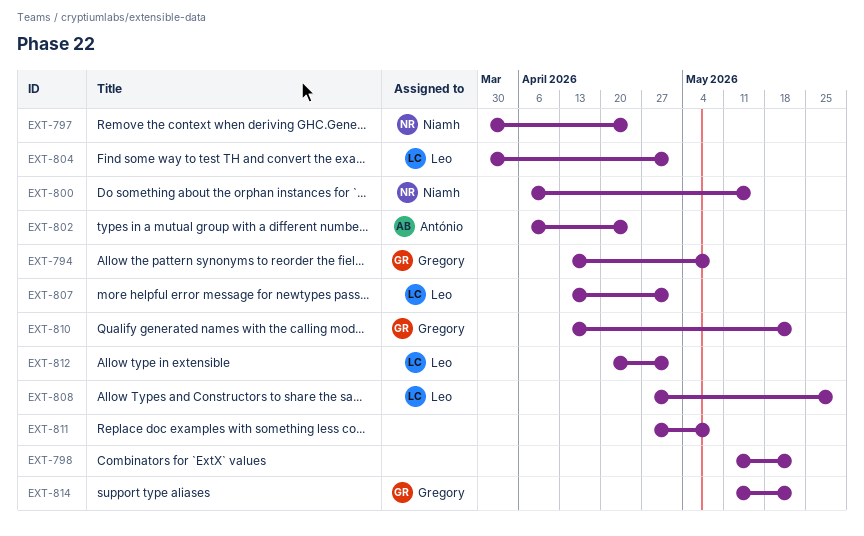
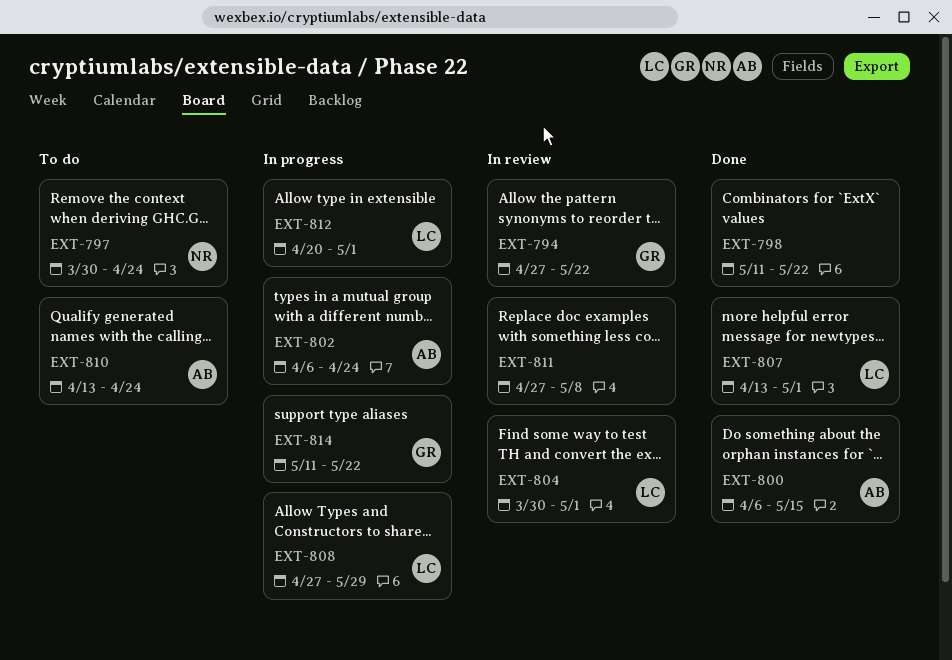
EXT-794, start: Apr 13 -> Apr 27
EXT-794, due: May 8 -> May 22
EXT-800, owner: Niamh -> António
EXT-810, owner: Gregory -> António
EXT-810, due: May 22 -> Apr 24

